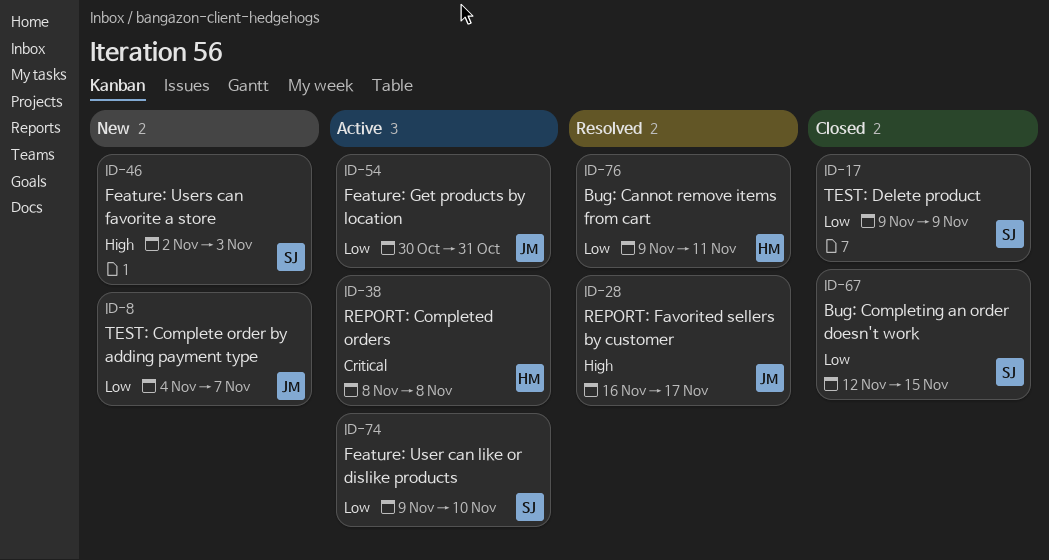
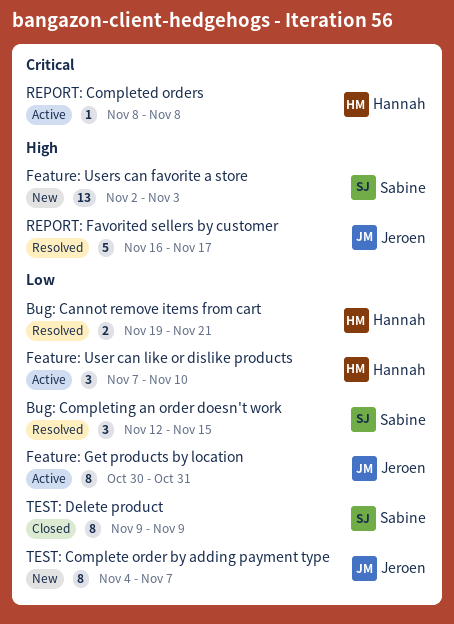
Bug: Cannot remove items from cart, start: Nov 9 -> Nov 19
Bug: Cannot remove items from cart, due: Nov 11 -> Nov 21
Bug: Completing an order doesn't work, status: Closed -> Resolved
Feature: User can like or dislike products, owner: Sabine -> Hannah
Feature: User can like or dislike products, start: Nov 9 -> Nov 7

